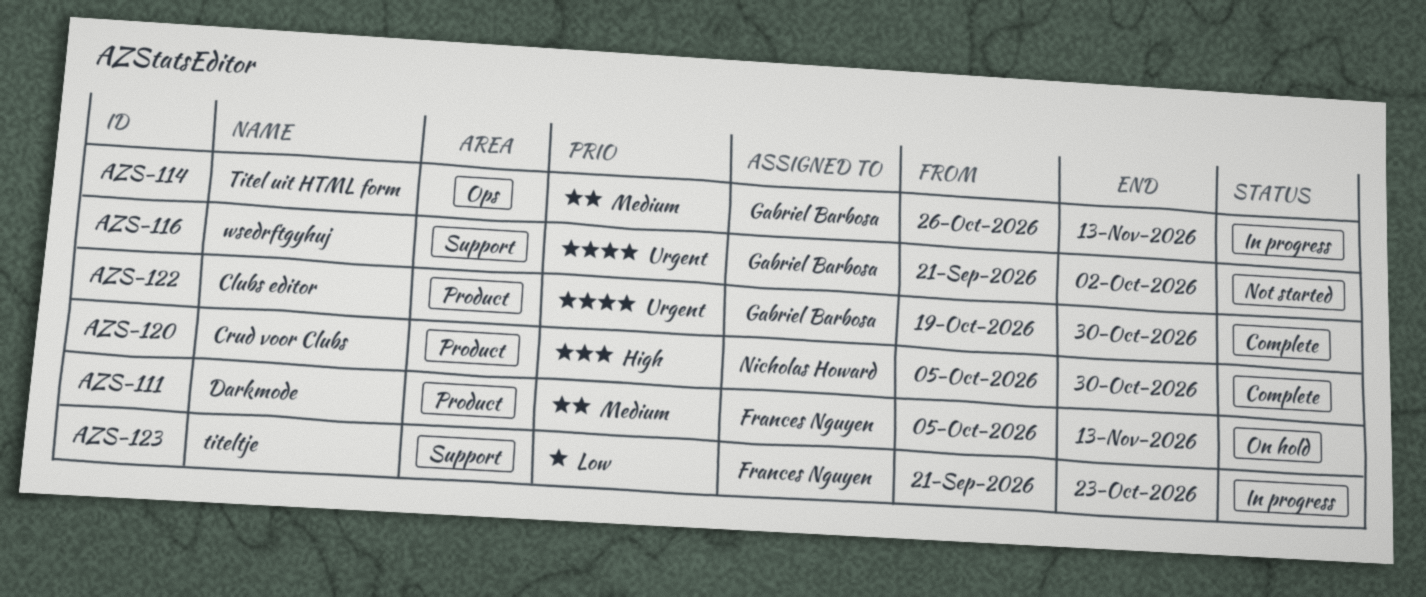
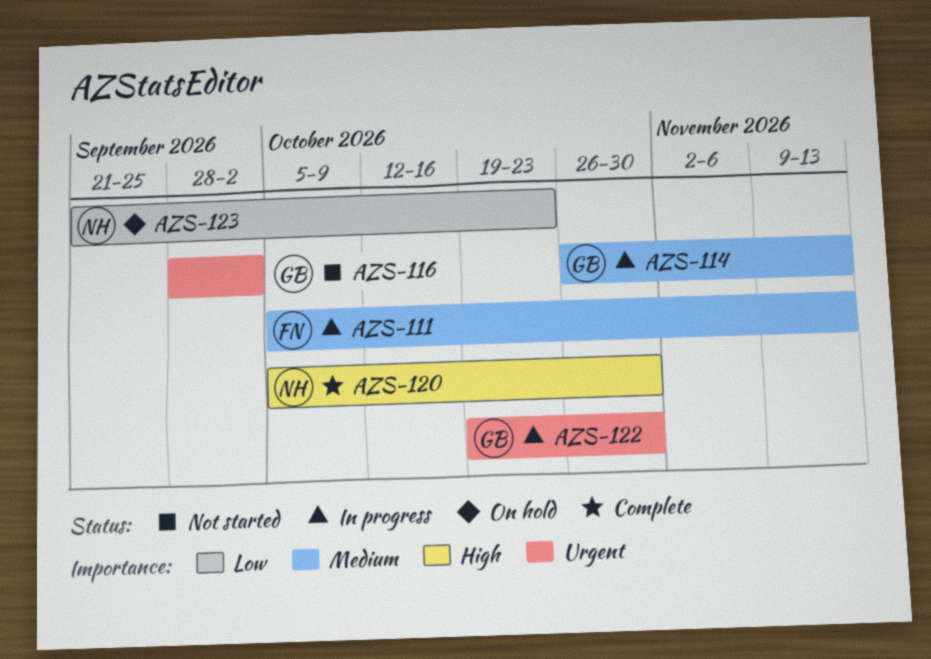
AZS-111, status: On hold -> In progress
AZS-116, start: Sep 21 -> Sep 28
AZS-122, status: Complete -> In progress
AZS-123, status: In progress -> On hold
AZS-123, owner: Frances Nguyen -> Nicholas Howard

